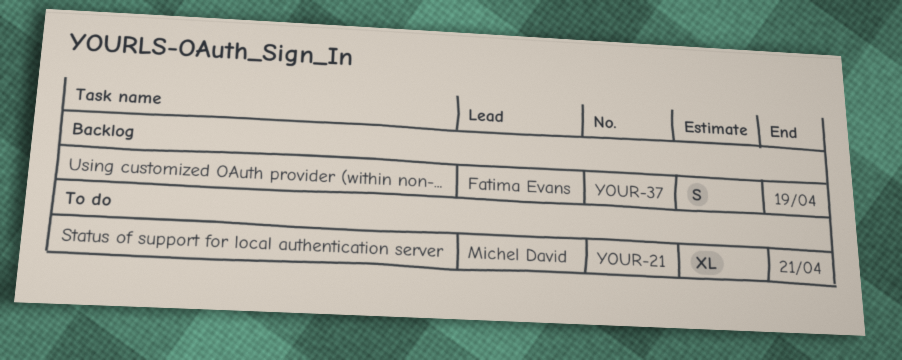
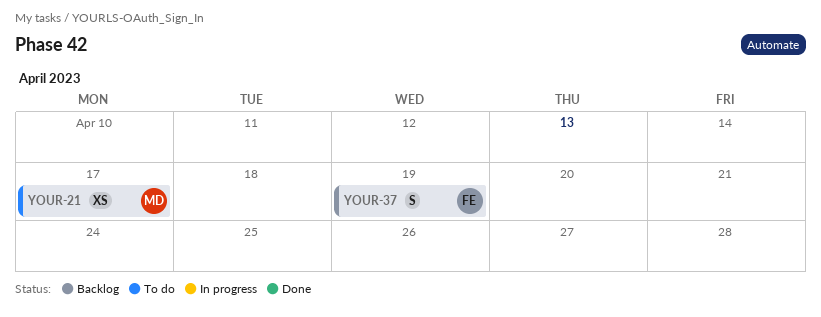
YOUR-21, estimate: XL -> XS
YOUR-21, due: Apr 21 -> Apr 17

